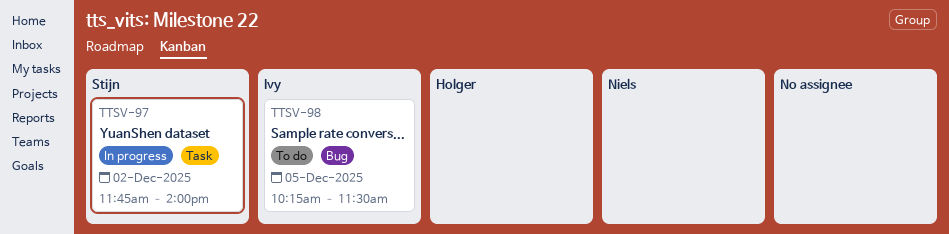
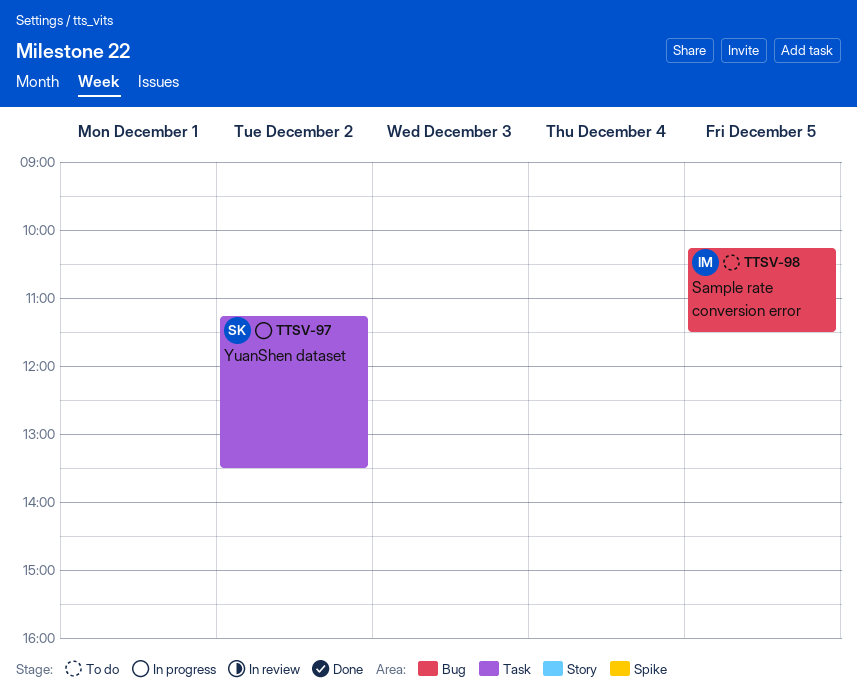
TTSV-97, begins: 11:45 -> 11:15
TTSV-97, ends: 14:00 -> 13:30

